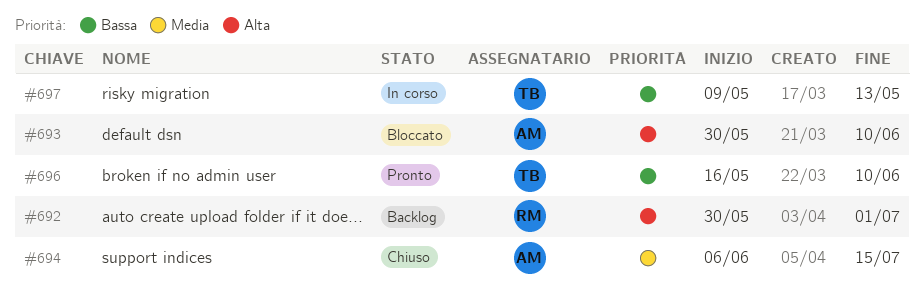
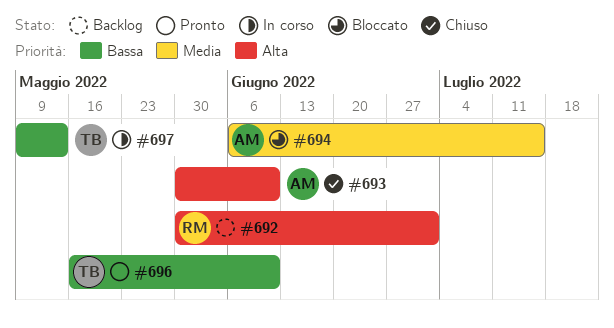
#693, status: Bloccato -> Chiuso
#694, status: Chiuso -> Bloccato

